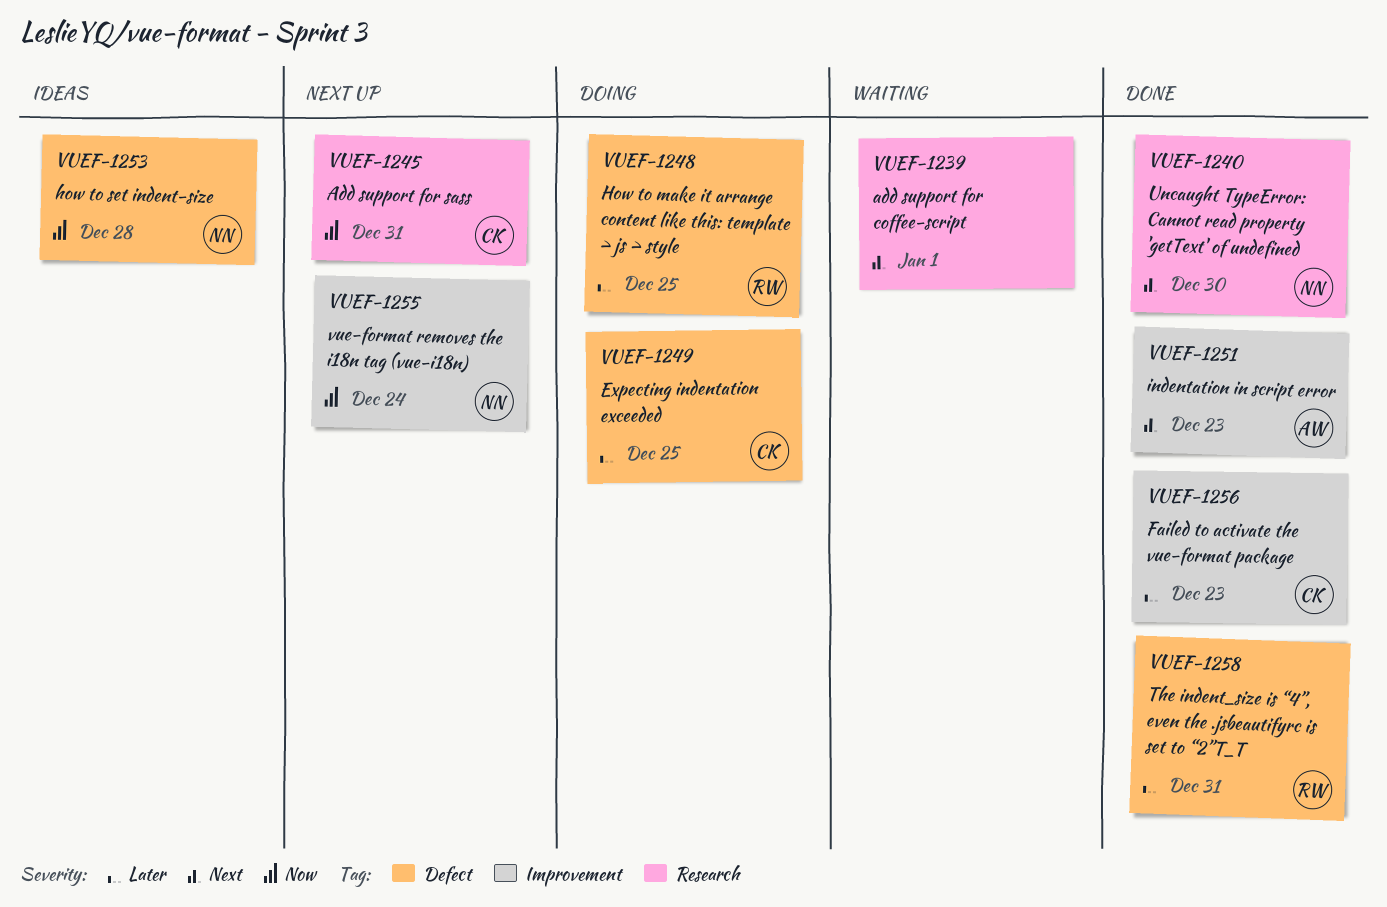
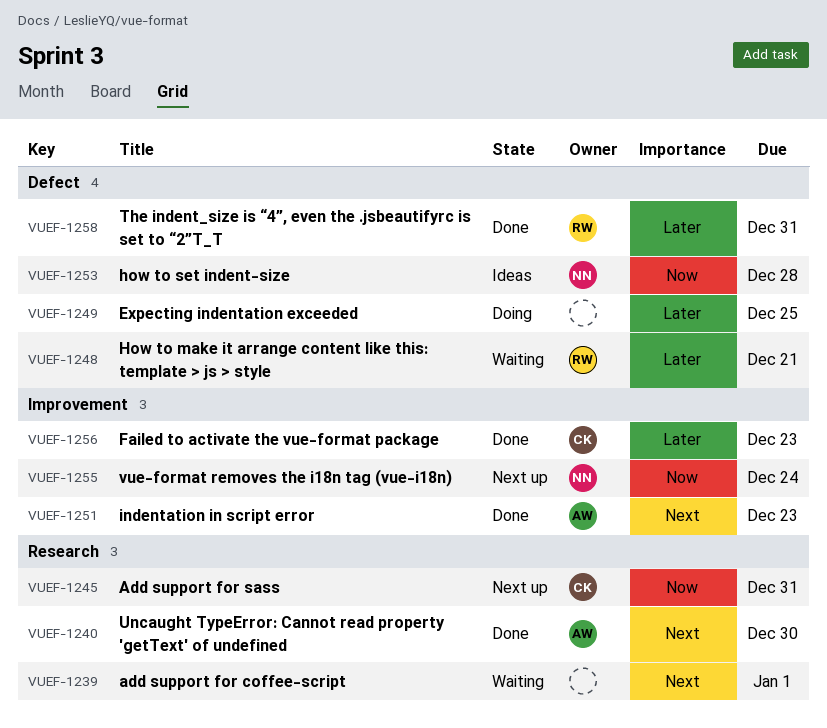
VUEF-1240, owner: NN -> AW
VUEF-1248, status: Doing -> Waiting
VUEF-1248, due: Dec 25 -> Dec 21
VUEF-1249, owner: CK -> none

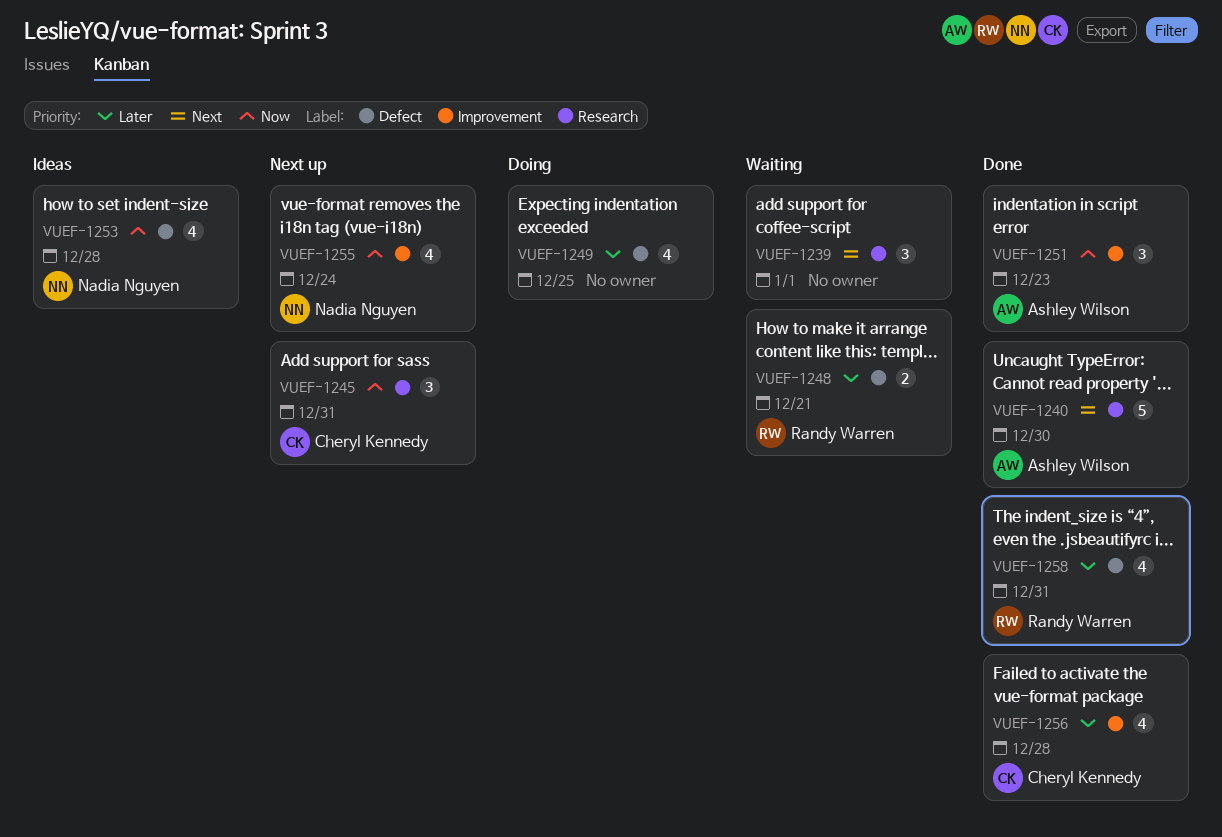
VUEF-1251, priority: Next -> Now
VUEF-1256, due: Dec 23 -> Dec 28

